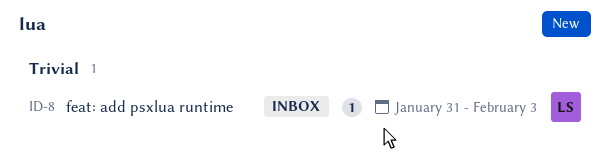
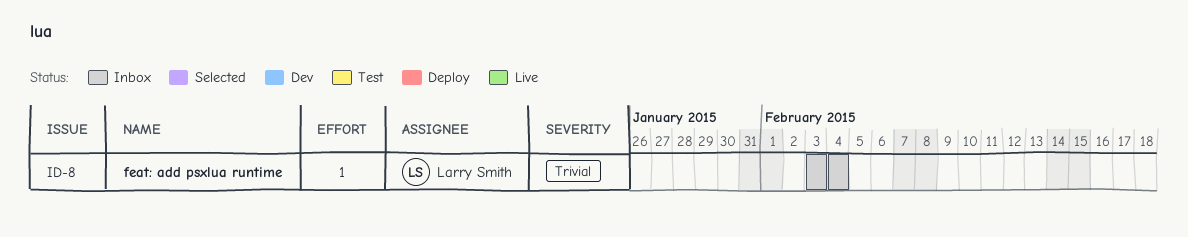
ID-8, start: Jan 31 -> Feb 3
ID-8, due: Feb 3 -> Feb 4

